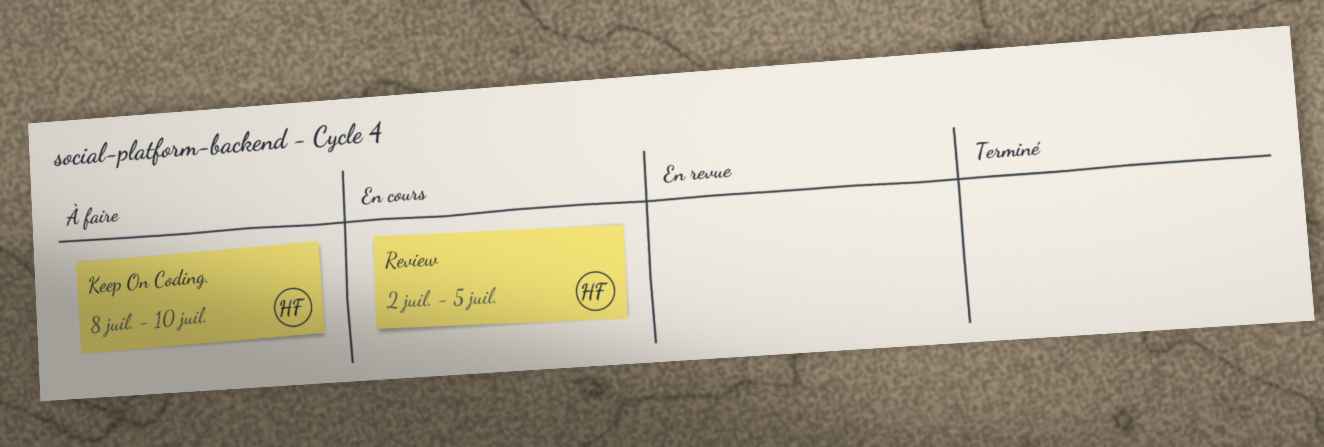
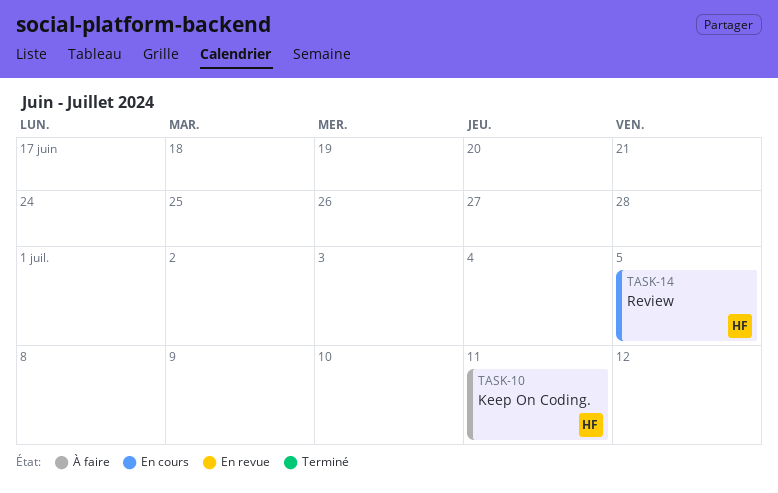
Keep On Coding., due: Jul 10 -> Jul 11

